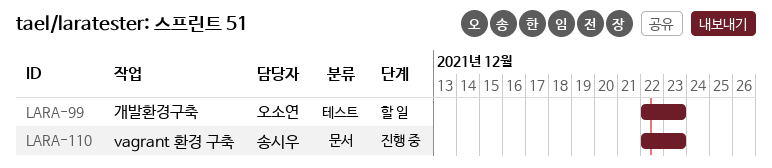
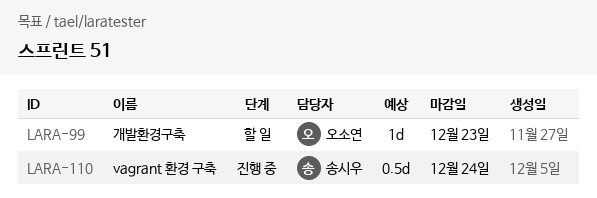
LARA-110, due: Dec 23 -> Dec 24

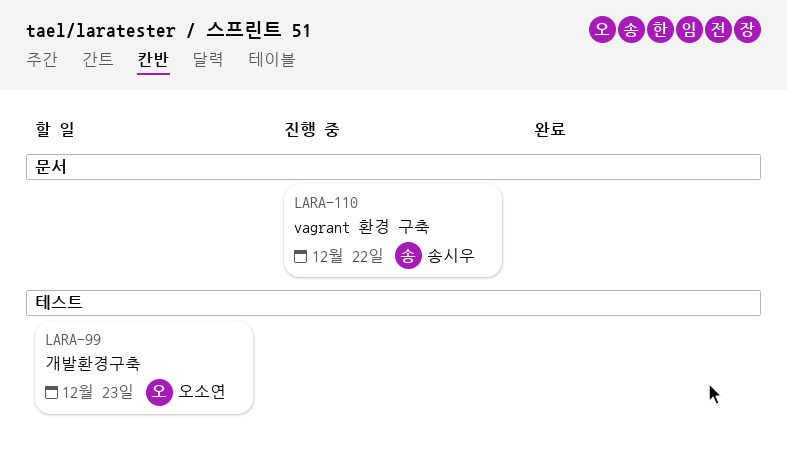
LARA-110, due: Dec 24 -> Dec 22

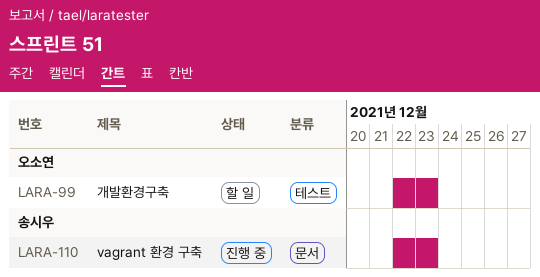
LARA-110, due: Dec 22 -> Dec 23

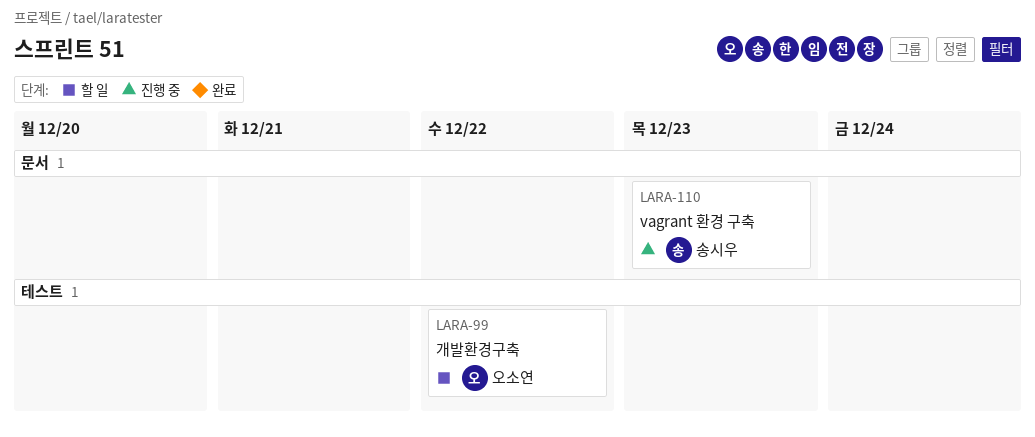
LARA-99, due: Dec 23 -> Dec 22

